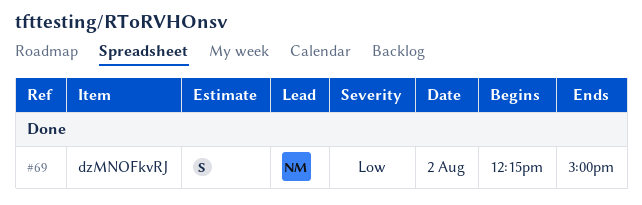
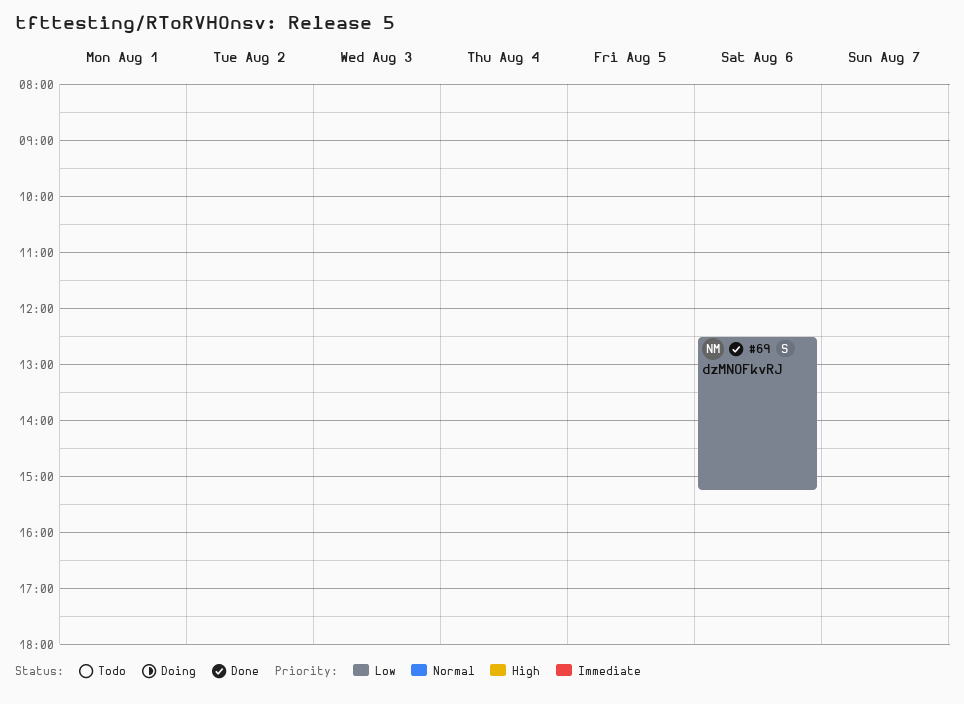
#69, day: Aug 2 -> Aug 6
#69, begins: 12:15 -> 12:30
#69, ends: 15:00 -> 15:15

